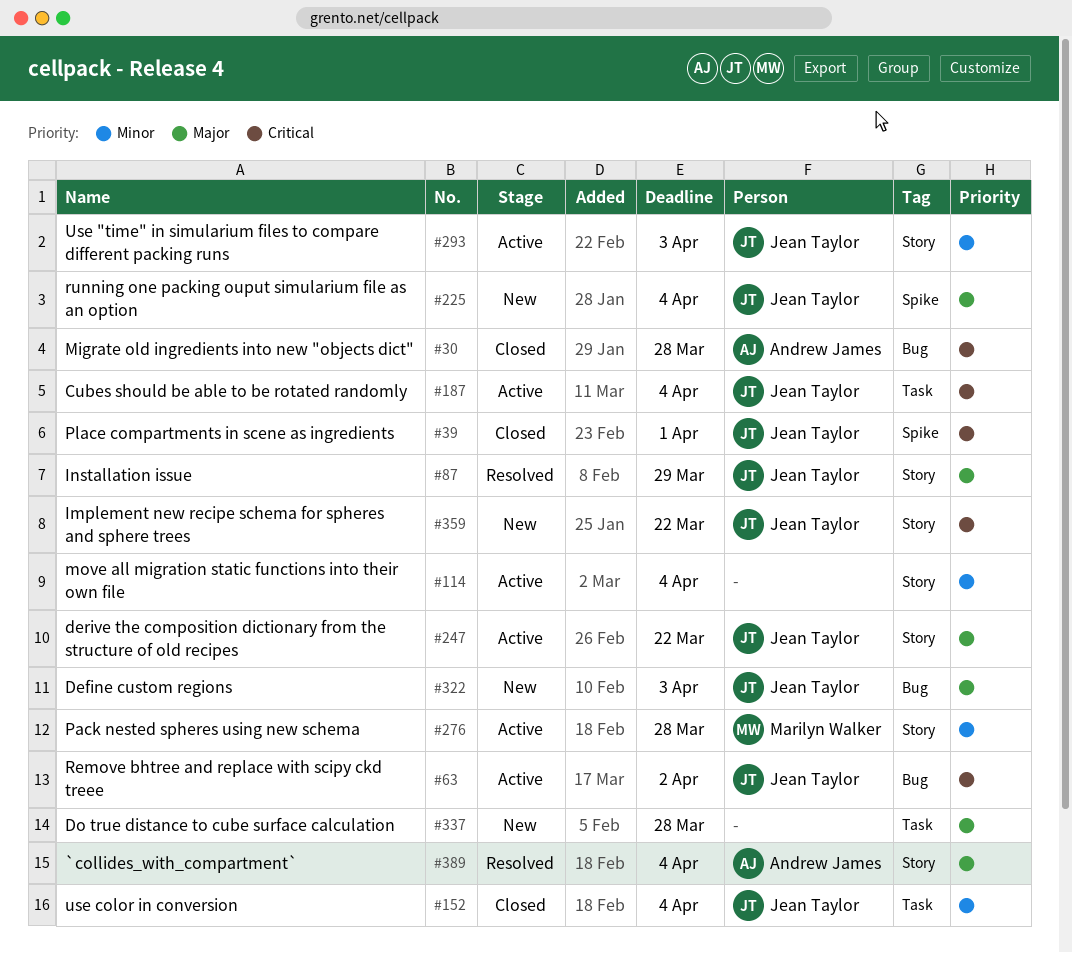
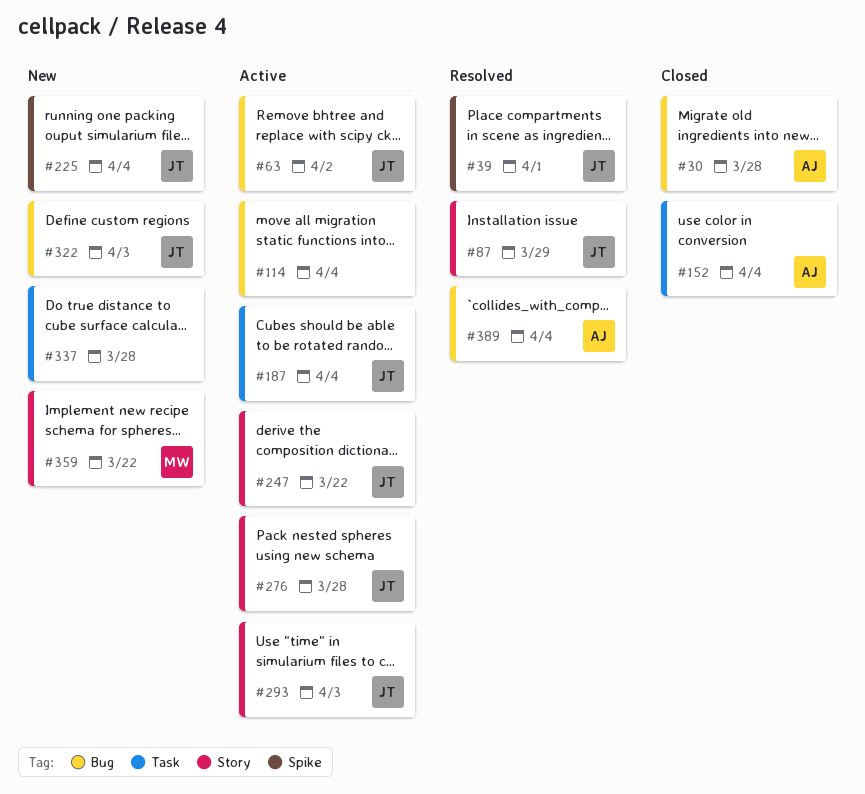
#39, status: Closed -> Resolved
#114, label: Story -> Bug
#152, owner: Jean Taylor -> Andrew James
#276, owner: Marilyn Walker -> Jean Taylor
#359, owner: Jean Taylor -> Marilyn Walker
#389, label: Story -> Bug

